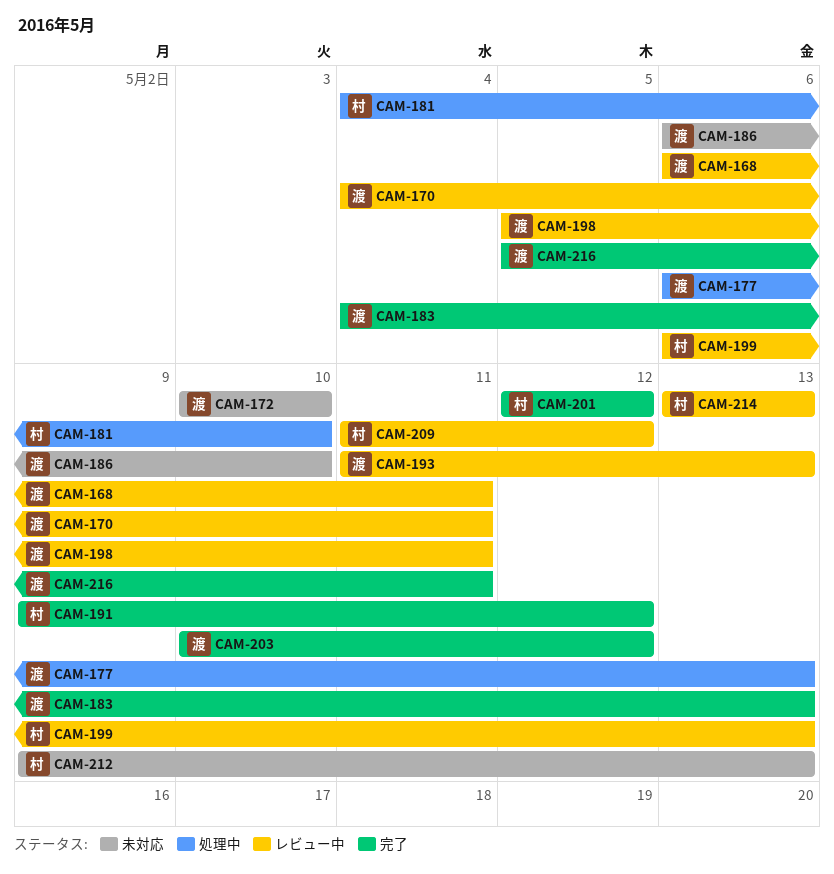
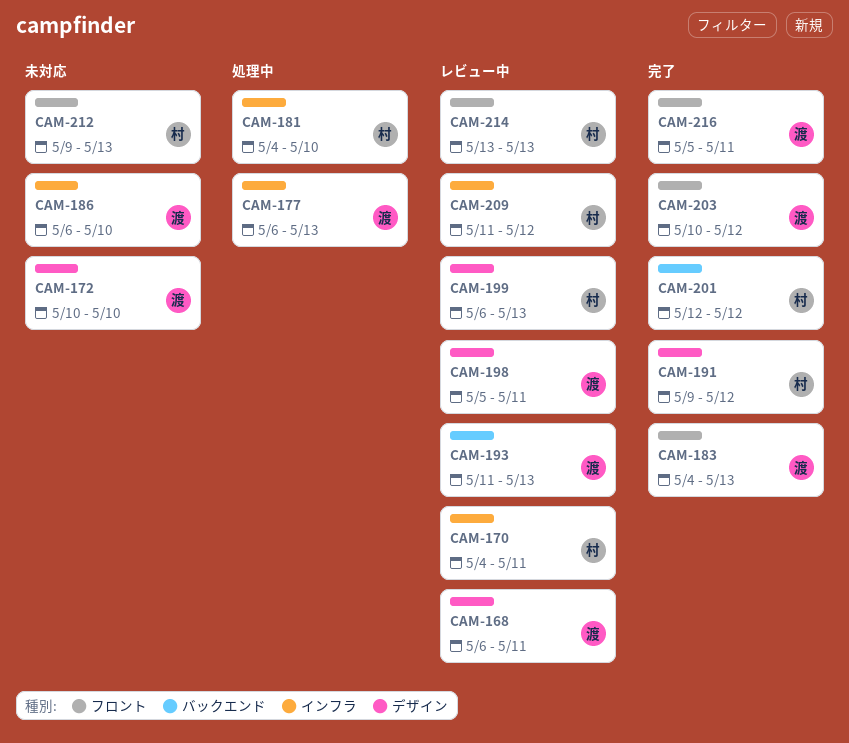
CAM-170, owner: 渡 -> 村

